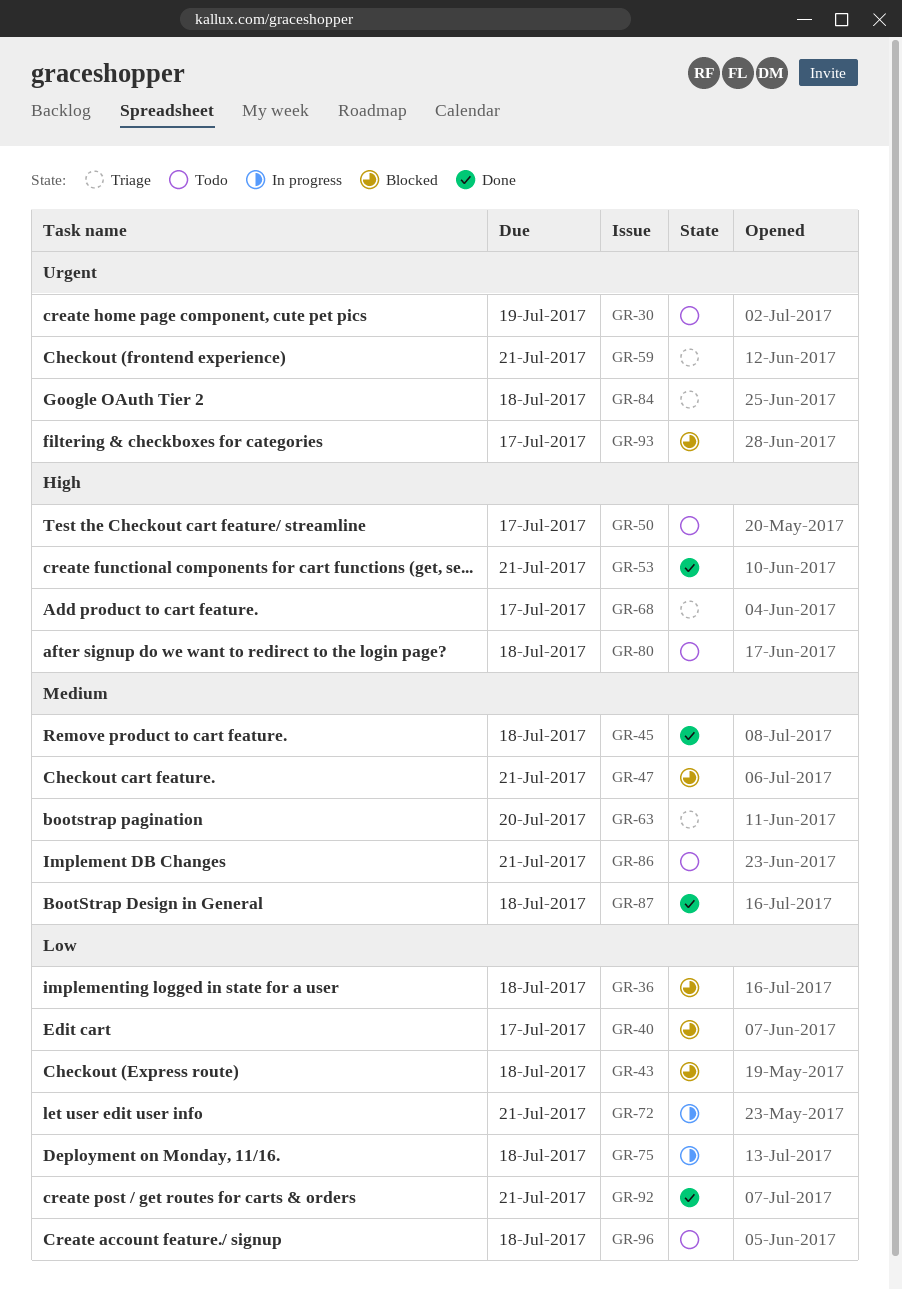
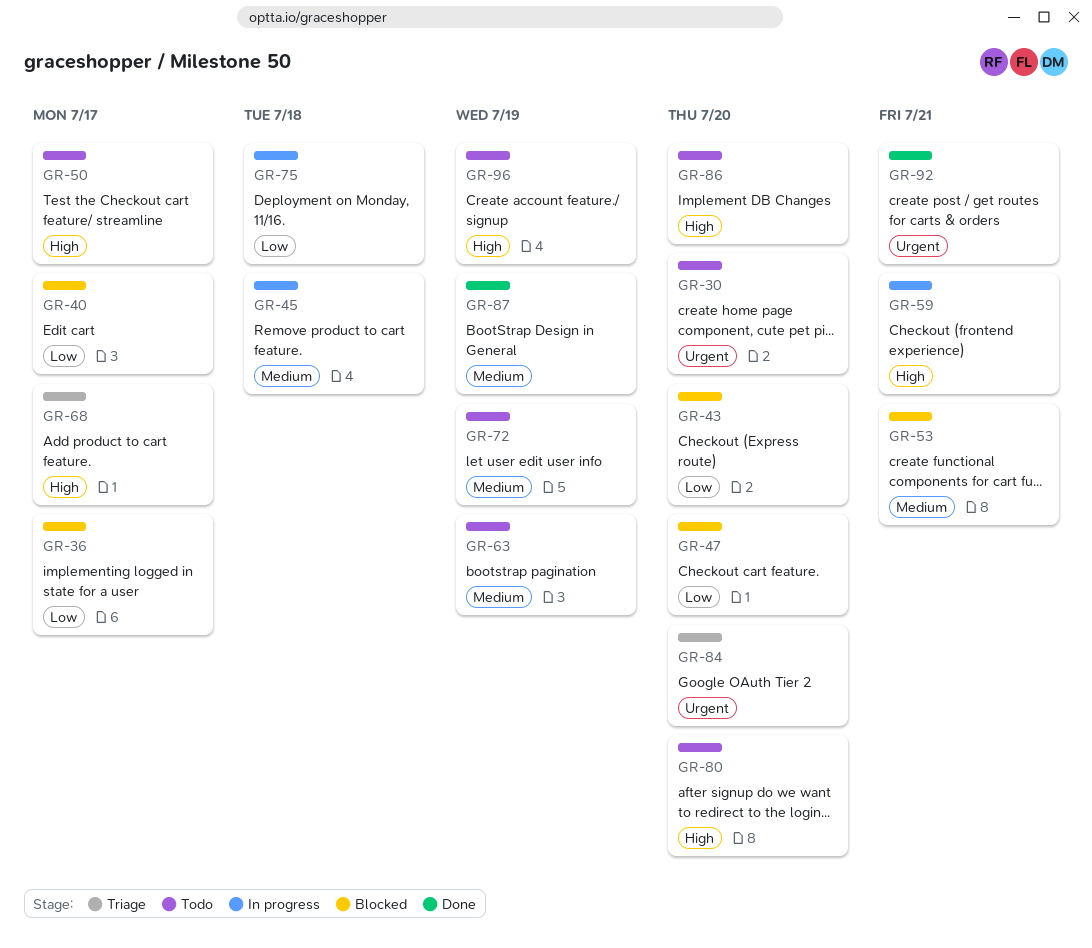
GR-30, due: Jul 19 -> Jul 20
GR-36, due: Jul 18 -> Jul 17
GR-43, due: Jul 18 -> Jul 20
GR-45, status: Done -> In progress
GR-47, priority: Medium -> Low
GR-47, due: Jul 21 -> Jul 20
GR-53, status: Done -> Blocked
GR-53, priority: High -> Medium
GR-59, status: Triage -> In progress
GR-59, priority: Urgent -> High
GR-63, status: Triage -> Todo
GR-63, due: Jul 20 -> Jul 19
GR-72, status: In progress -> Todo
GR-72, priority: Low -> Medium
GR-72, due: Jul 21 -> Jul 19
GR-80, due: Jul 18 -> Jul 20
GR-84, due: Jul 18 -> Jul 20
GR-86, priority: Medium -> High
GR-86, due: Jul 21 -> Jul 20
GR-87, due: Jul 18 -> Jul 19
GR-92, priority: Low -> Urgent
GR-93: present -> none
GR-96, priority: Low -> High
GR-96, due: Jul 18 -> Jul 19

